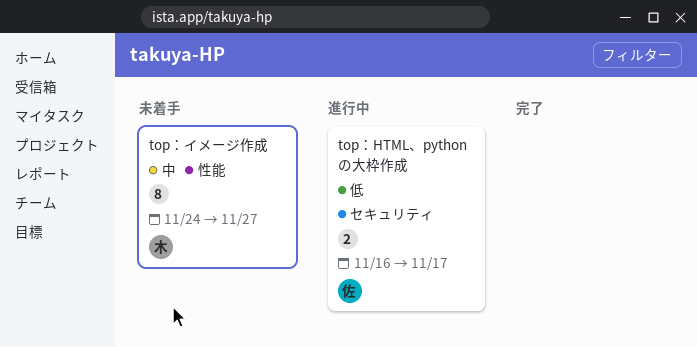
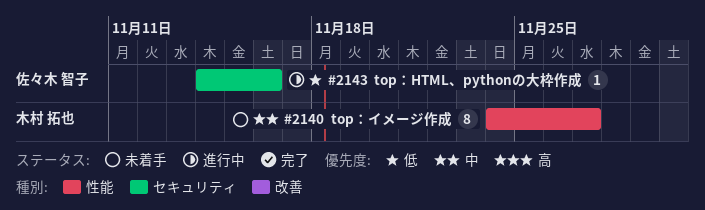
top：HTML、pythonの大枠作成, estimate: 2 -> 1
top：HTML、pythonの大枠作成, start: Nov 16 -> Nov 14
top：HTML、pythonの大枠作成, due: Nov 17 -> Nov 16

